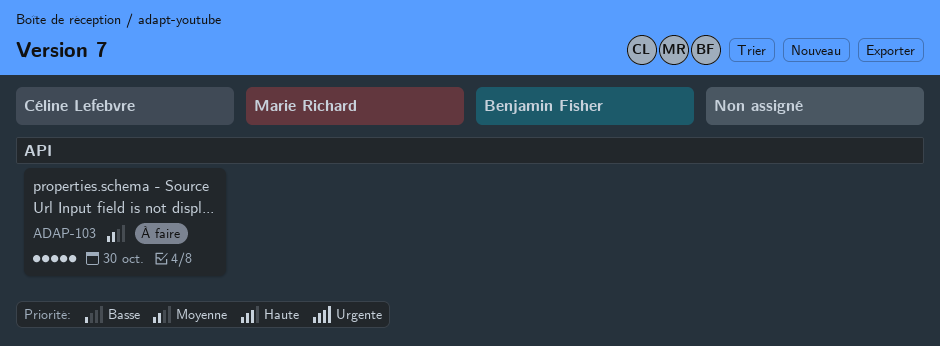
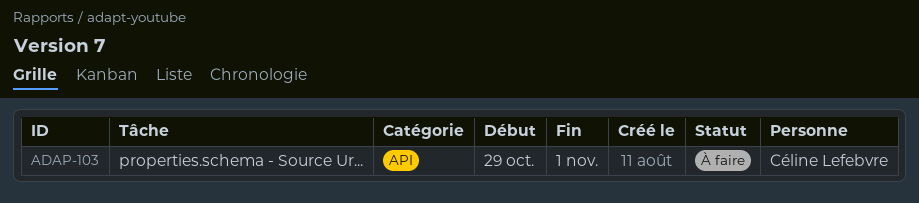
ADAP-103, due: Oct 30 -> Nov 1

